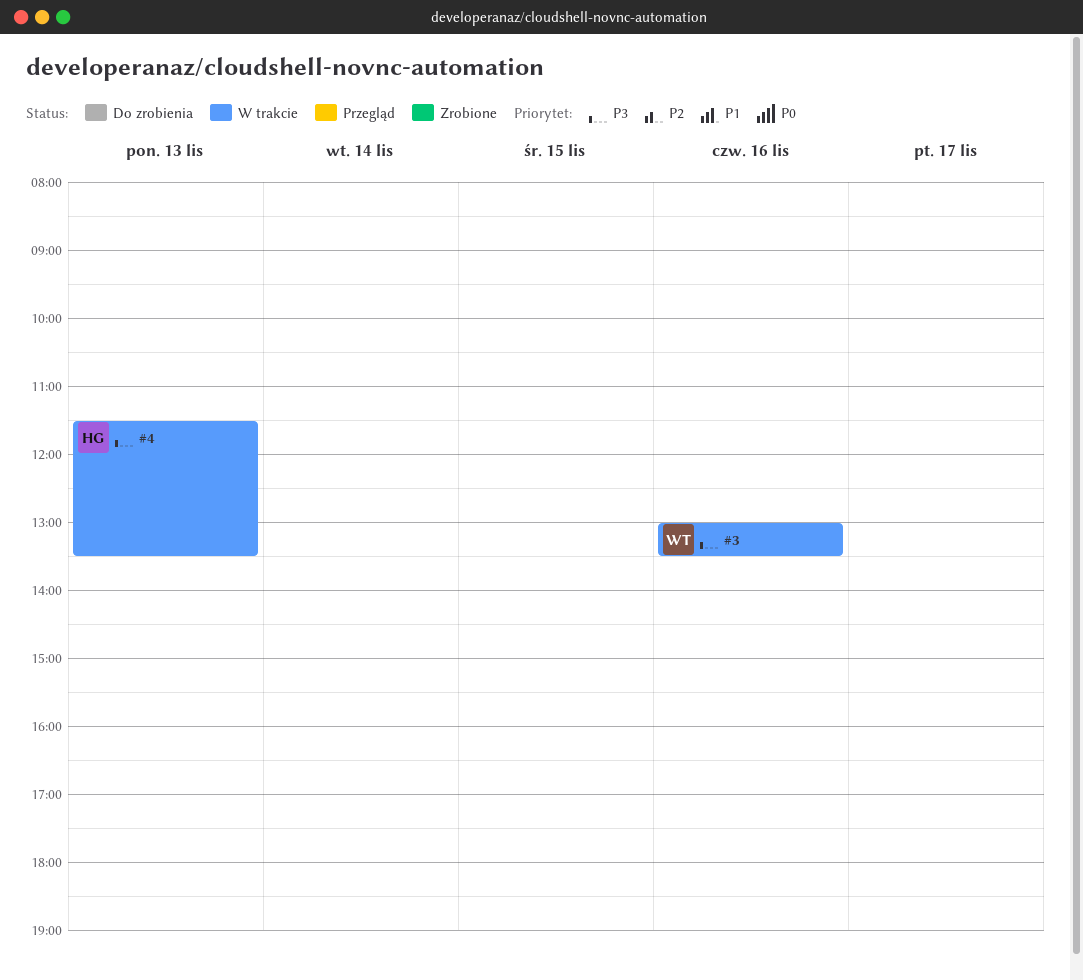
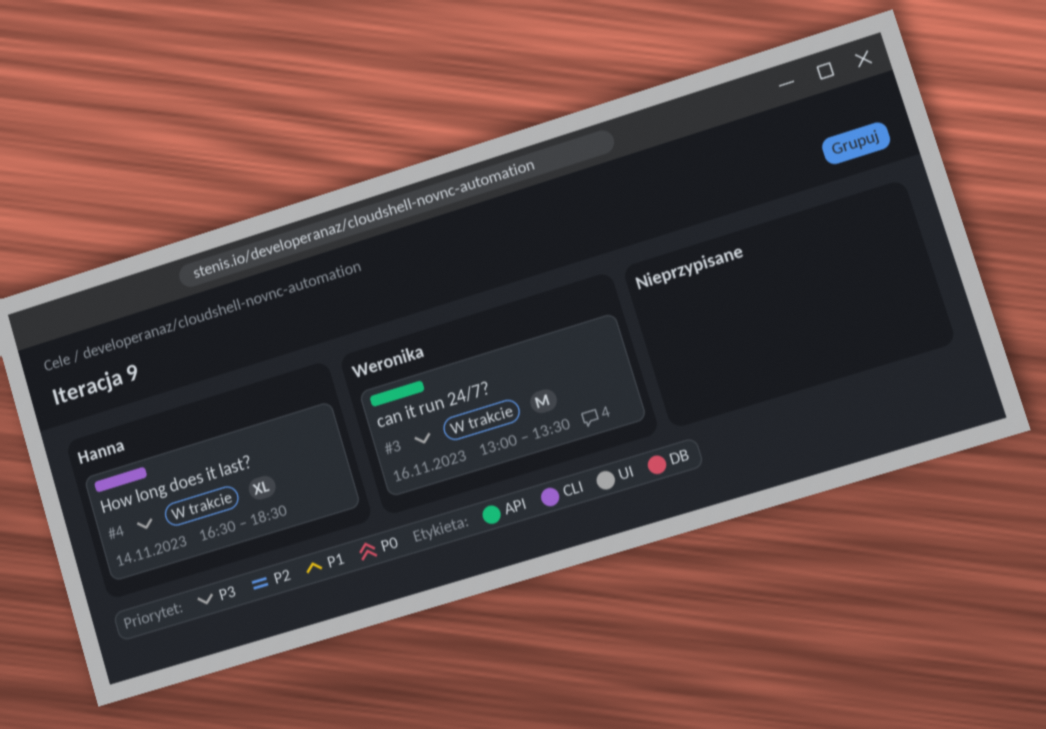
#4, day: Nov 13 -> Nov 14
#4, begins: 11:30 -> 16:30
#4, ends: 13:30 -> 18:30

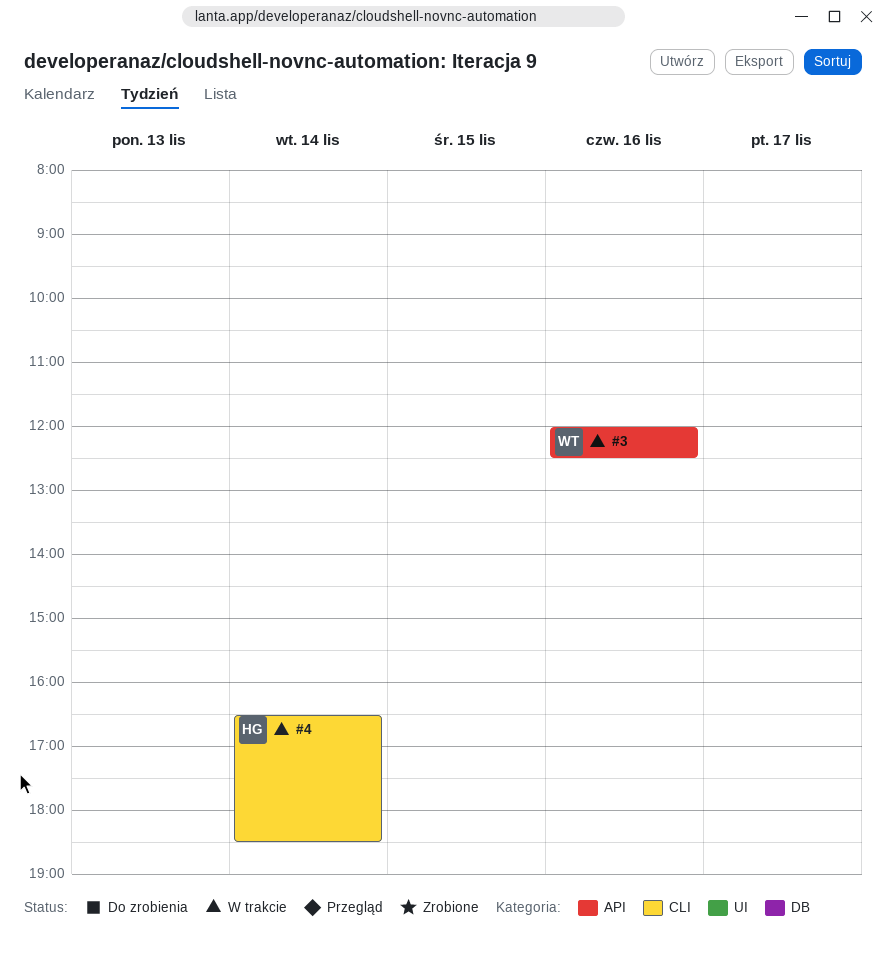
#3, begins: 13:00 -> 12:00
#3, ends: 13:30 -> 12:30

